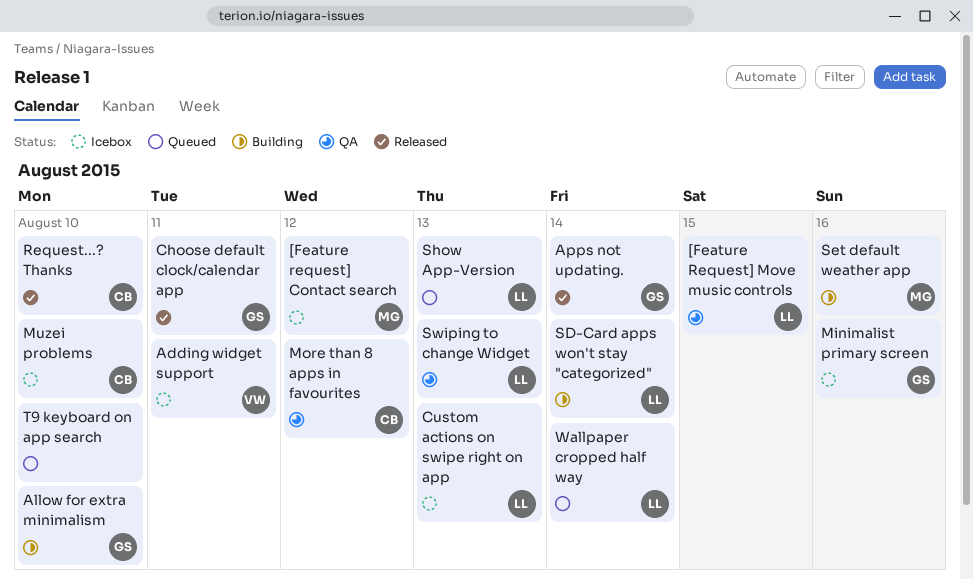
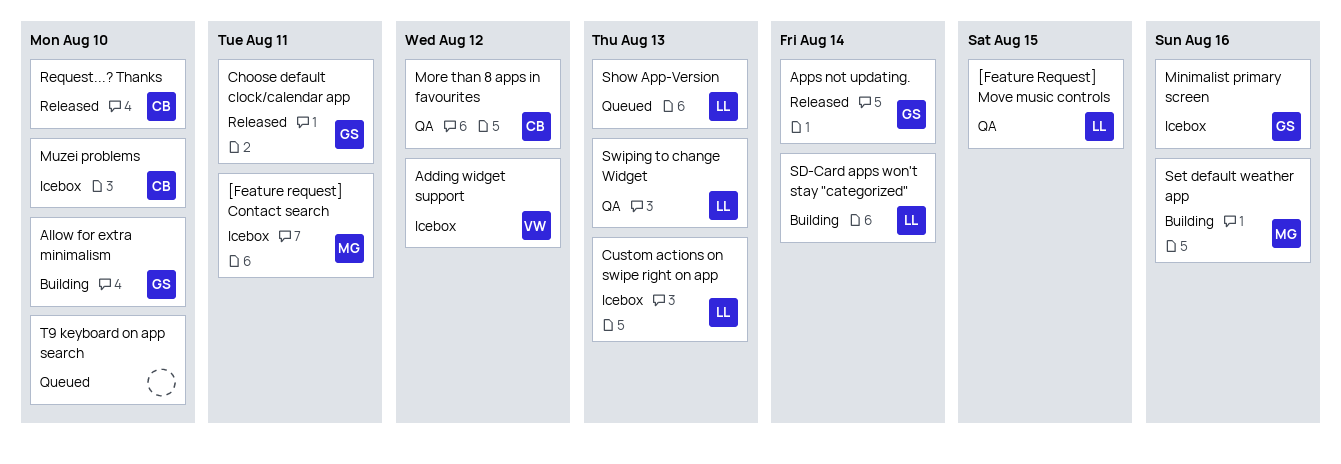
[Feature request] Contact search, due: Aug 12 -> Aug 11
Adding widget support, due: Aug 11 -> Aug 12
Wallpaper cropped half way: present -> none

